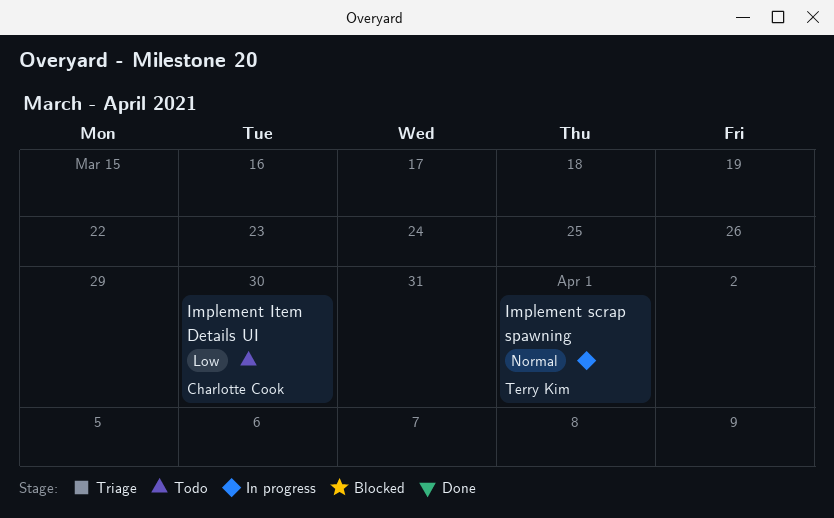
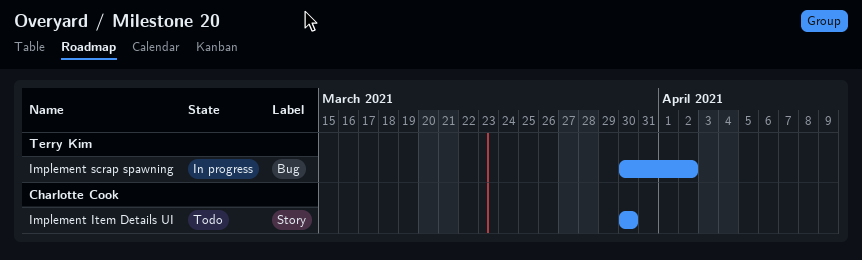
Implement scrap spawning, due: Apr 1 -> Apr 2

